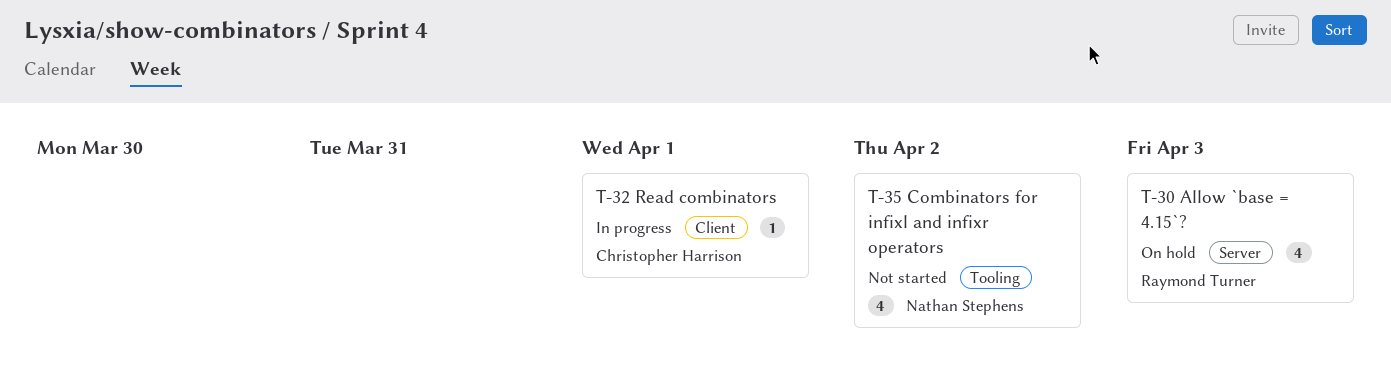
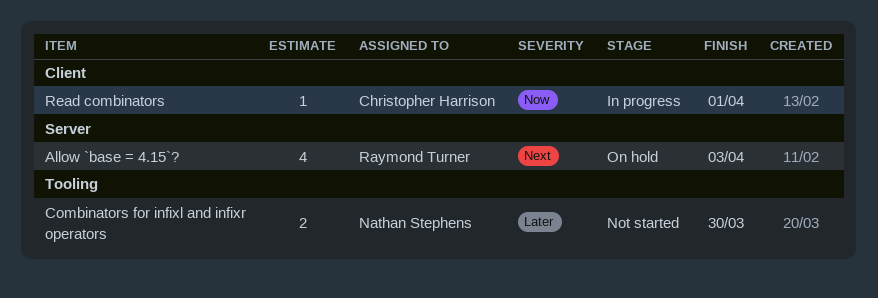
Combinators for infixl and infixr operators, estimate: 4 -> 2
Combinators for infixl and infixr operators, due: Apr 2 -> Mar 30

